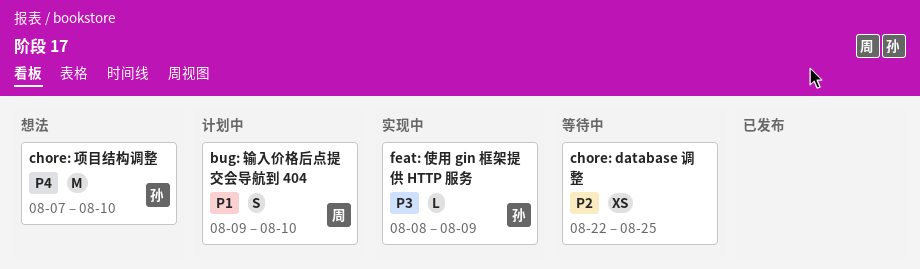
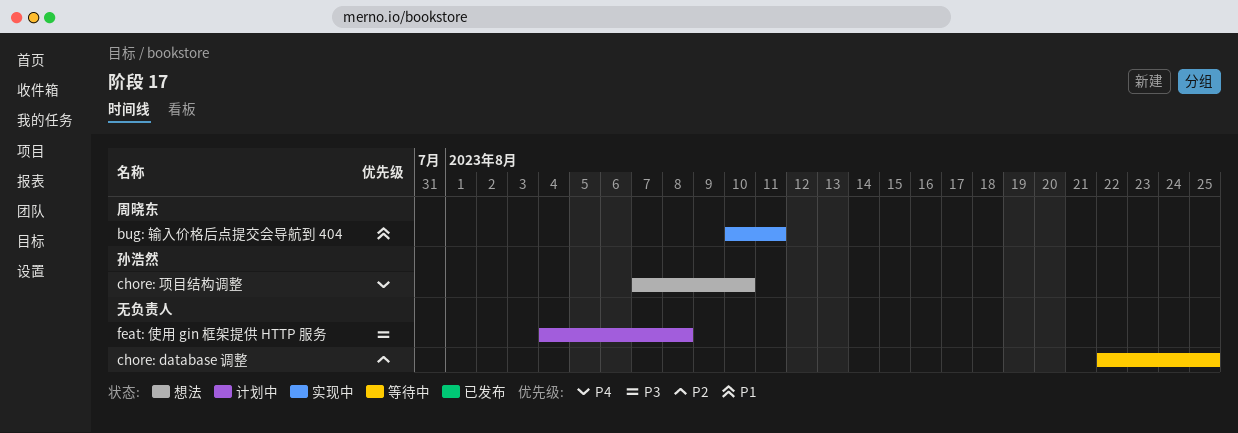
bug: 输入价格后点提交会导航到 404, status: 计划中 -> 实现中
bug: 输入价格后点提交会导航到 404, start: Aug 9 -> Aug 10
bug: 输入价格后点提交会导航到 404, due: Aug 10 -> Aug 11
feat: 使用 gin 框架提供 HTTP 服务, status: 实现中 -> 计划中
feat: 使用 gin 框架提供 HTTP 服务, owner: 孙浩然 -> none
feat: 使用 gin 框架提供 HTTP 服务, start: Aug 8 -> Aug 4
feat: 使用 gin 框架提供 HTTP 服务, due: Aug 9 -> Aug 8

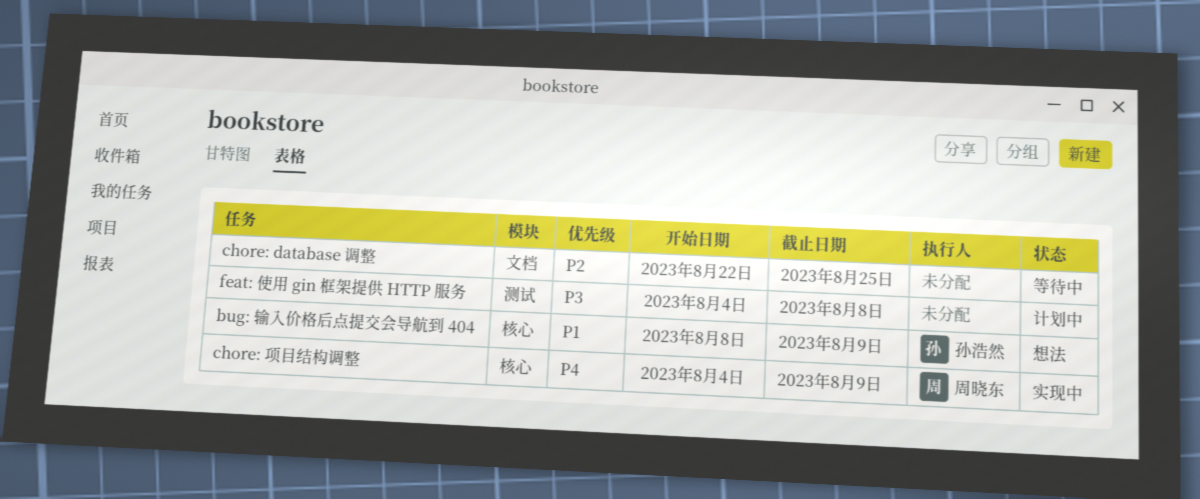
bug: 输入价格后点提交会导航到 404, status: 实现中 -> 想法
bug: 输入价格后点提交会导航到 404, owner: 周晓东 -> 孙浩然
bug: 输入价格后点提交会导航到 404, start: Aug 10 -> Aug 8
bug: 输入价格后点提交会导航到 404, due: Aug 11 -> Aug 9
chore: 项目结构调整, status: 想法 -> 实现中
chore: 项目结构调整, owner: 孙浩然 -> 周晓东
chore: 项目结构调整, start: Aug 7 -> Aug 4
chore: 项目结构调整, due: Aug 10 -> Aug 9

